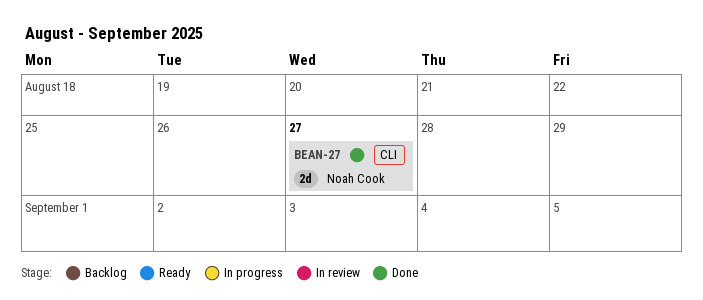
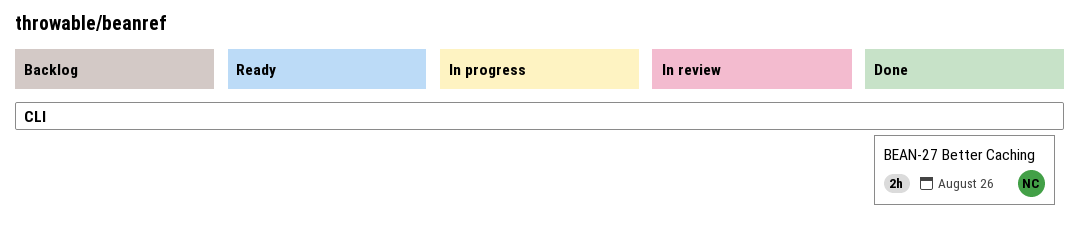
BEAN-27, estimate: 2d -> 2h
BEAN-27, due: Aug 27 -> Aug 26

